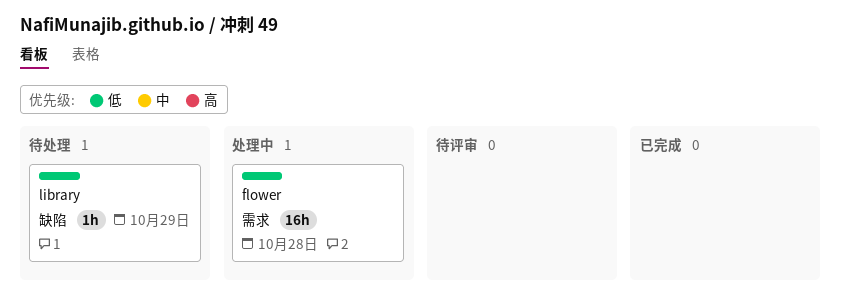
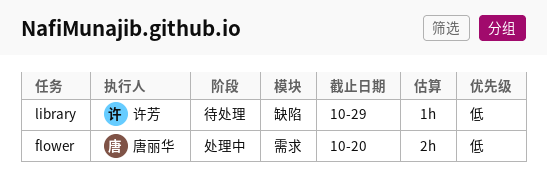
flower, estimate: 16h -> 2h
flower, due: Oct 28 -> Oct 20

